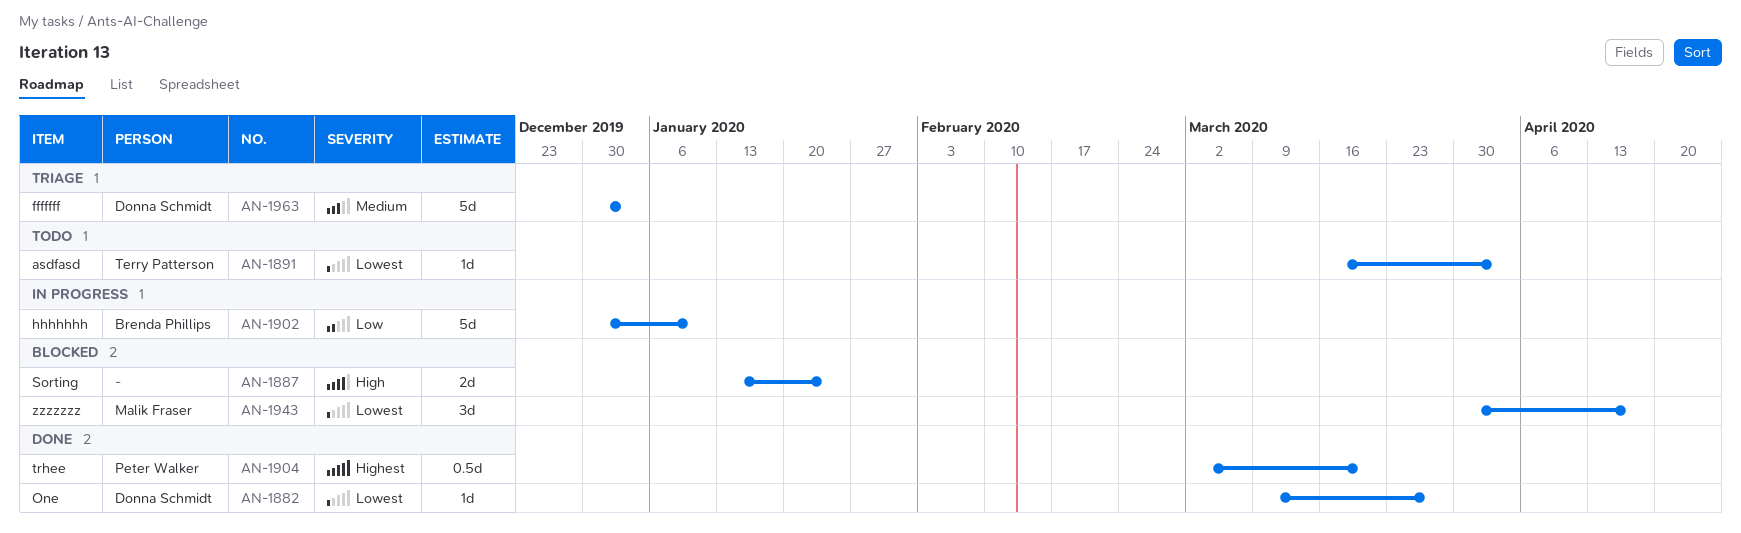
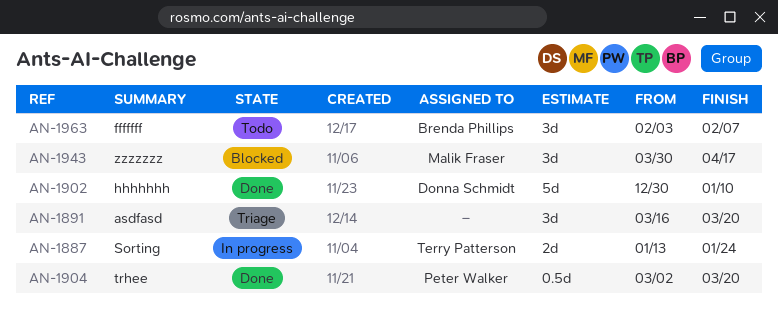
AN-1882: present -> none
AN-1887, status: Blocked -> In progress
AN-1887, owner: none -> Terry Patterson
AN-1891, status: Todo -> Triage
AN-1891, owner: Terry Patterson -> none
AN-1891, estimate: 1d -> 3d
AN-1891, due: Apr 3 -> Mar 20
AN-1902, status: In progress -> Done
AN-1902, owner: Brenda Phillips -> Donna Schmidt
AN-1963, status: Triage -> Todo
AN-1963, owner: Donna Schmidt -> Brenda Phillips
AN-1963, estimate: 5d -> 3d
AN-1963, start: Dec 30 -> Feb 3
AN-1963, due: Jan 3 -> Feb 7

